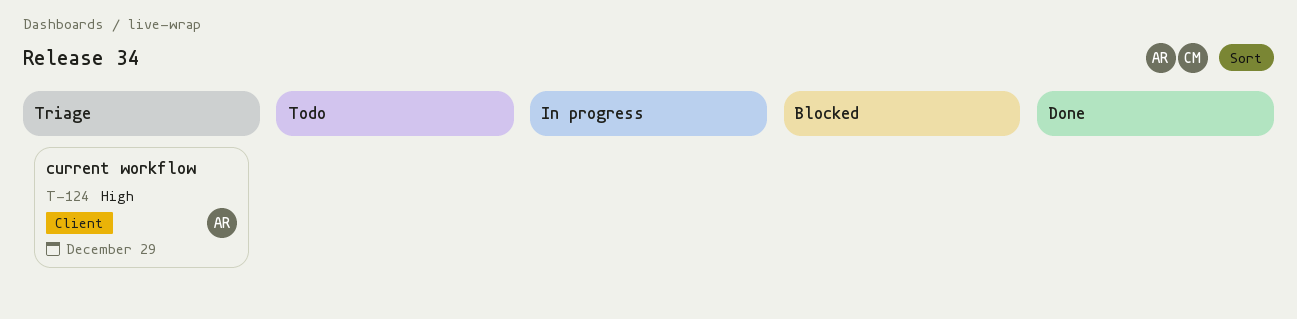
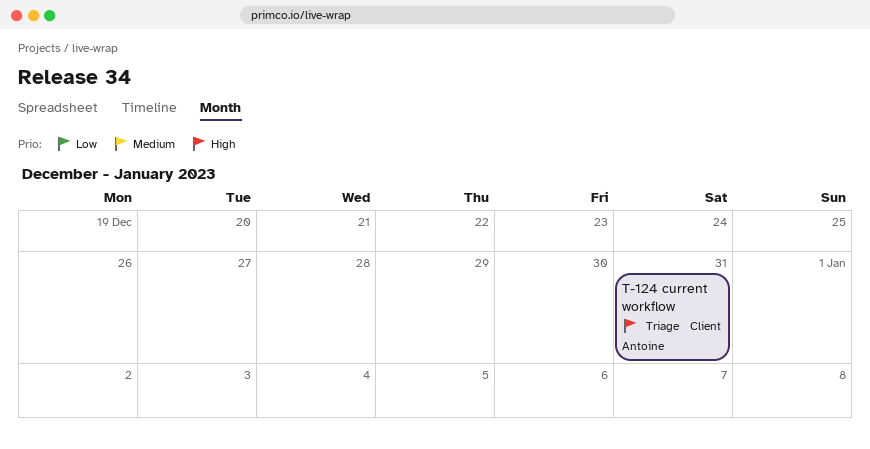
T-124, due: Dec 29 -> Dec 31

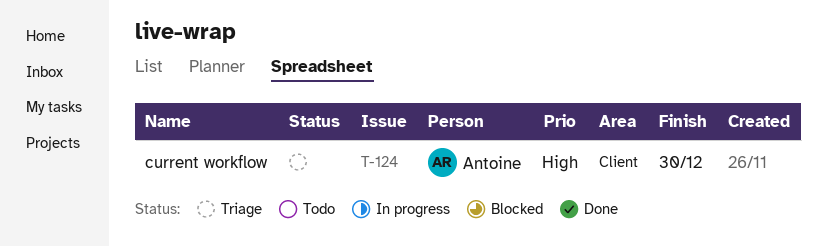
T-124, due: Dec 31 -> Dec 30

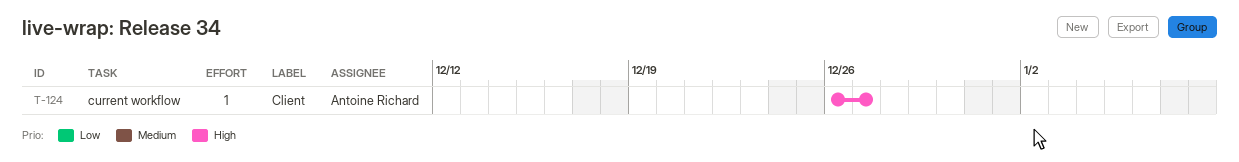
T-124, due: Dec 30 -> Dec 27

